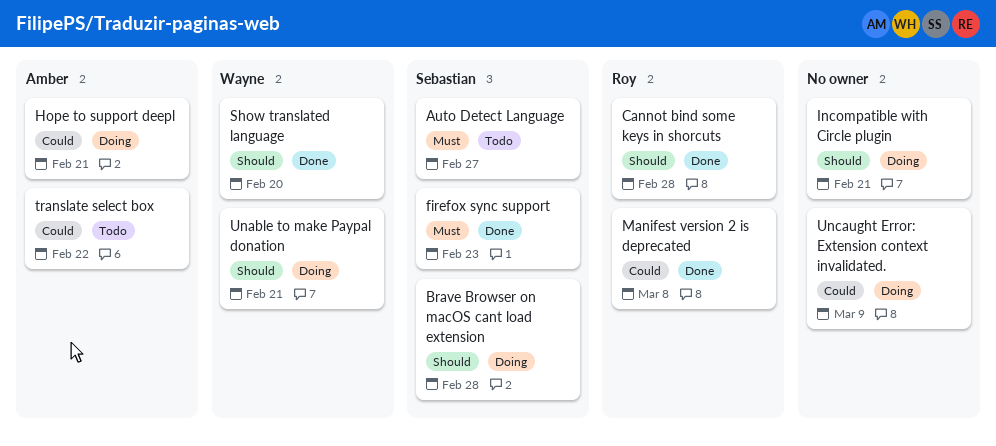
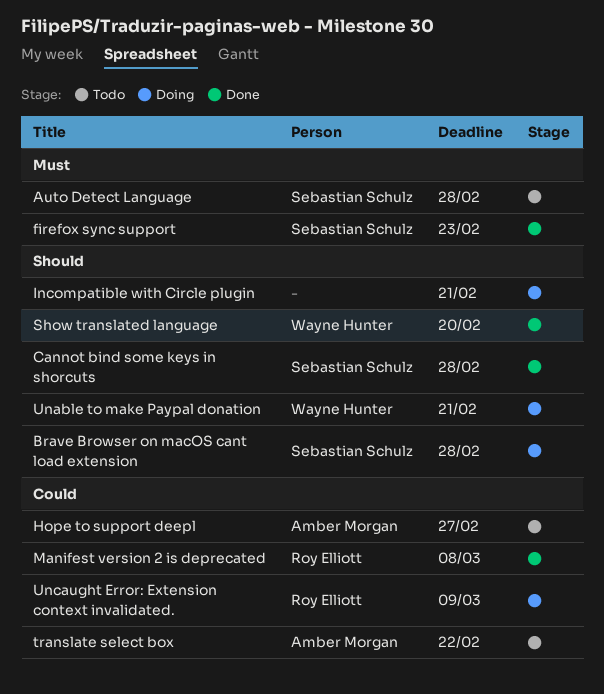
Auto Detect Language, due: Feb 27 -> Feb 28
Cannot bind some keys in shorcuts, owner: Roy Elliott -> Sebastian Schulz
Hope to support deepl, status: Doing -> Todo
Hope to support deepl, due: Feb 21 -> Feb 27
Uncaught Error: Extension context invalidated., owner: none -> Roy Elliott

